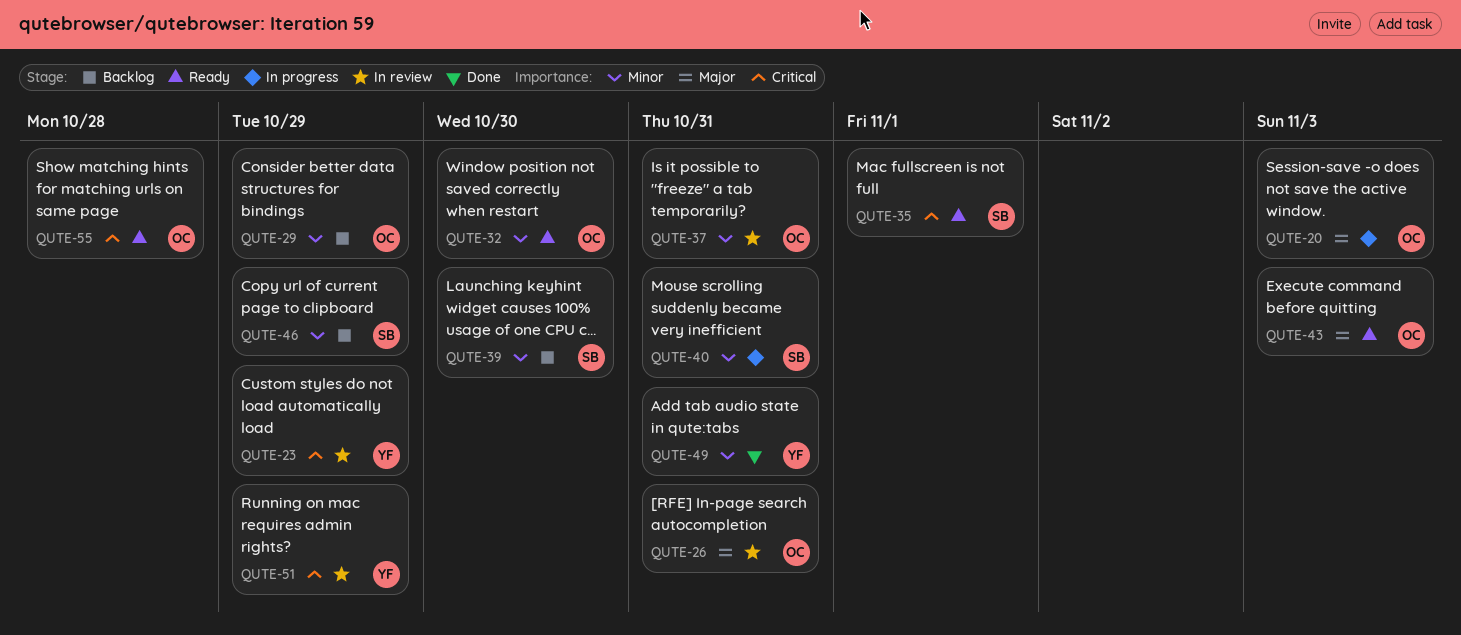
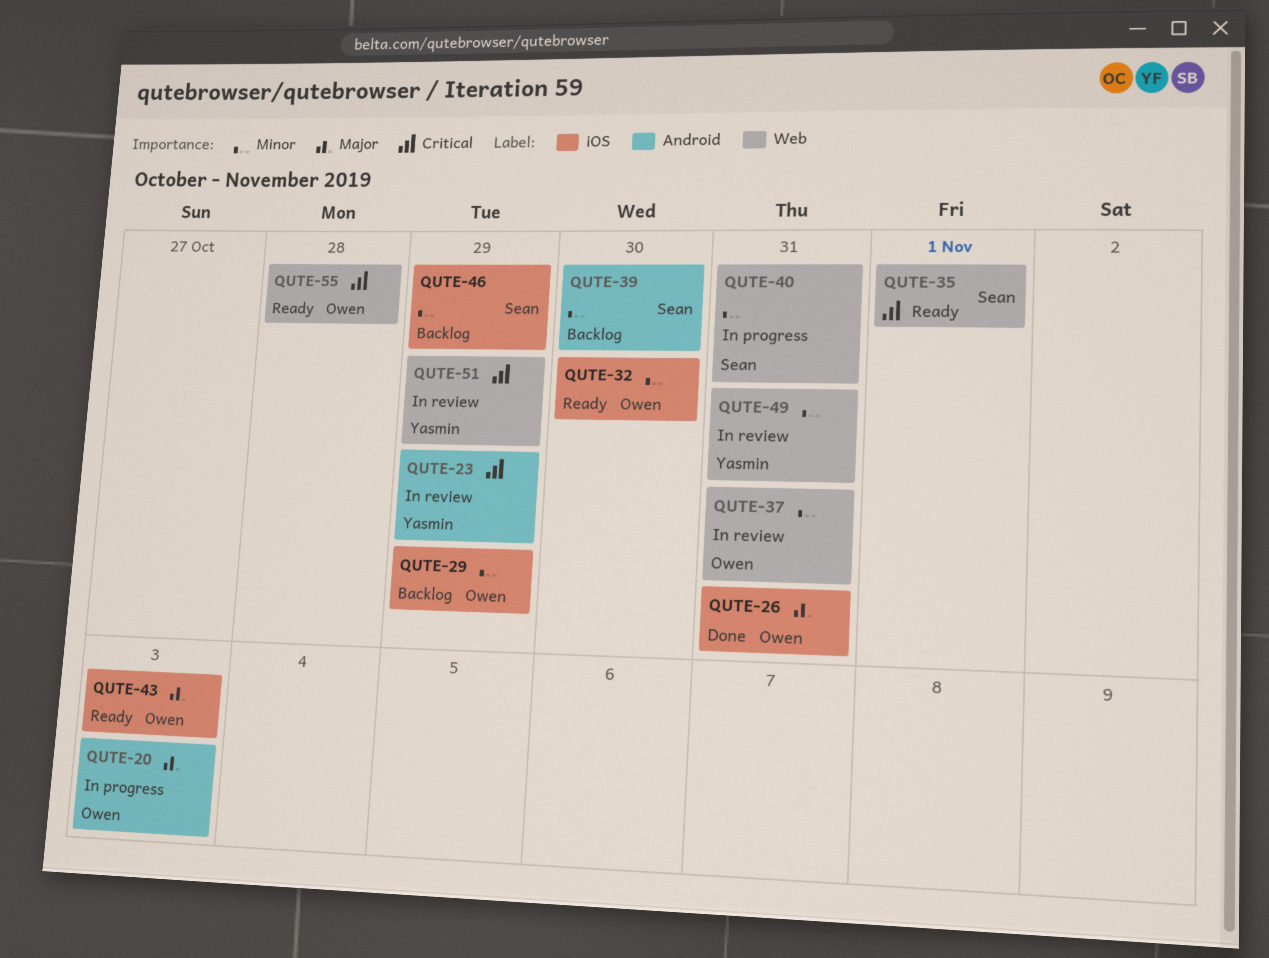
QUTE-26, status: In review -> Done
QUTE-49, status: Done -> In review

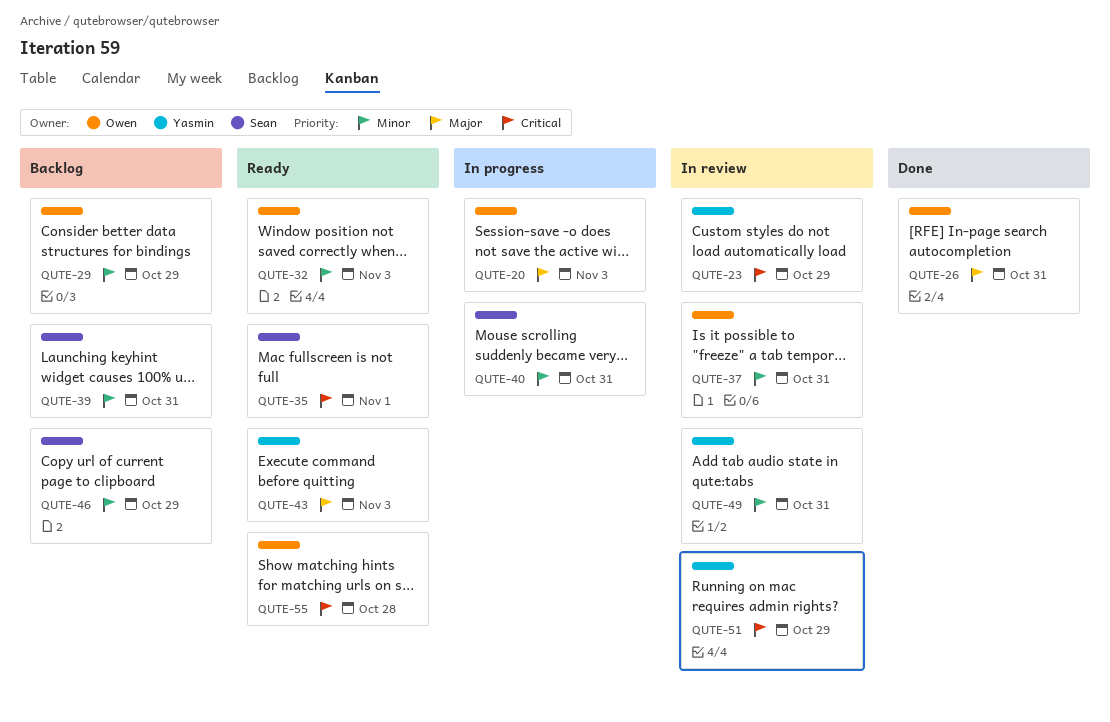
QUTE-32, due: Oct 30 -> Nov 3
QUTE-39, due: Oct 30 -> Oct 31
QUTE-43, owner: Owen -> Yasmin

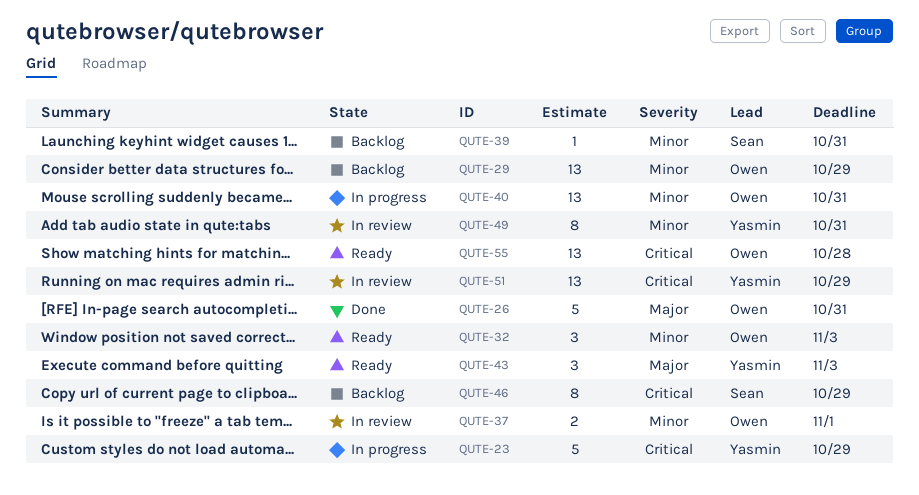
QUTE-20: present -> none
QUTE-23, status: In review -> In progress
QUTE-35: present -> none
QUTE-37, due: Oct 31 -> Nov 1
QUTE-40, owner: Sean -> Owen
QUTE-46, priority: Minor -> Critical

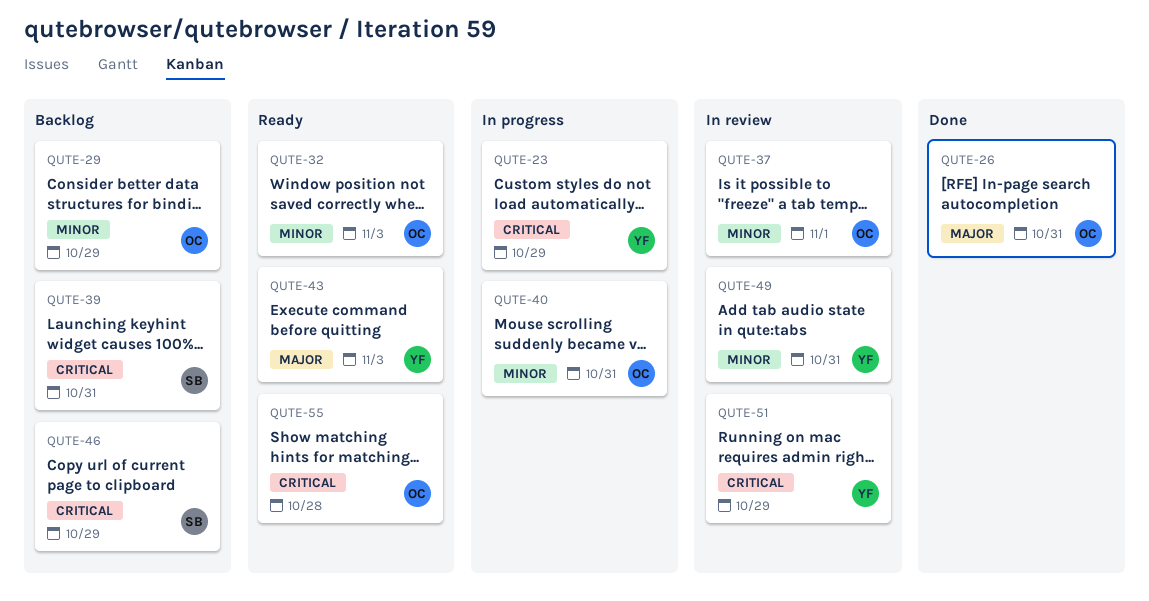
QUTE-39, priority: Minor -> Critical

